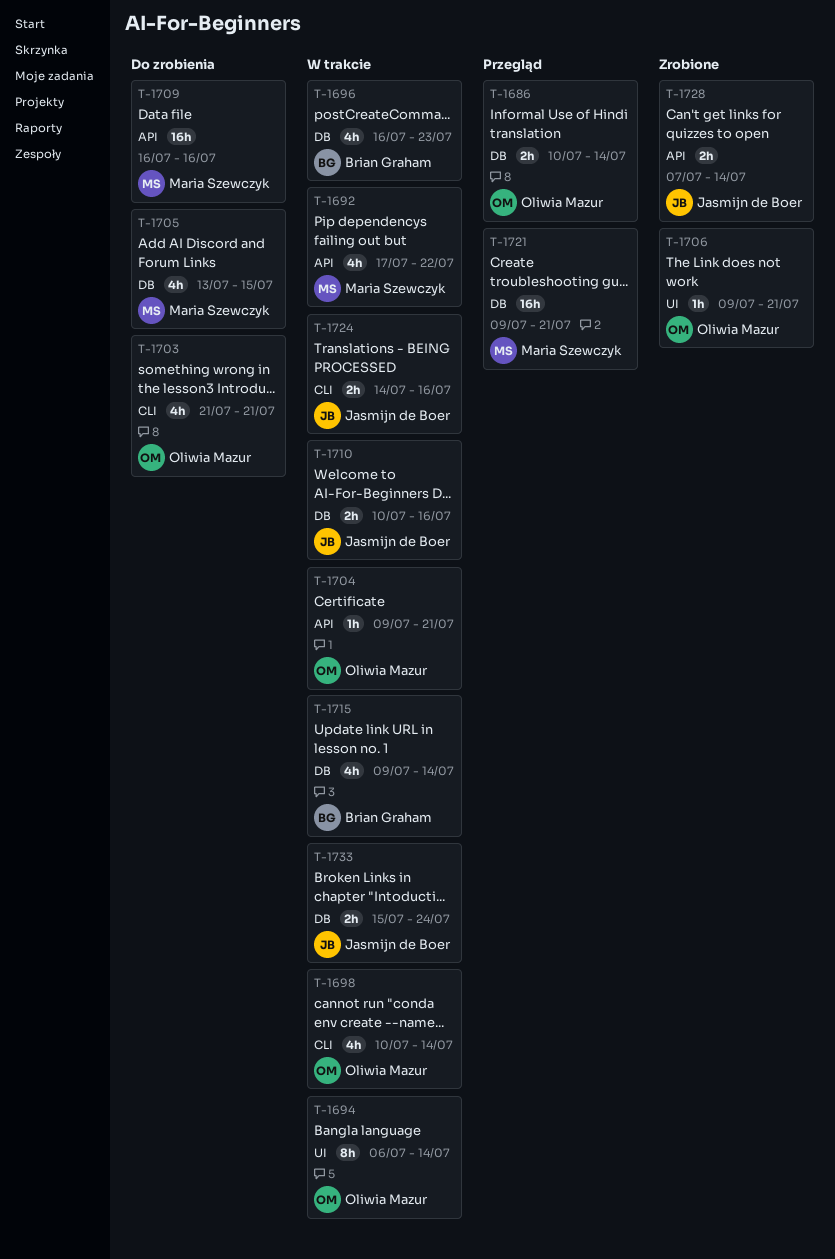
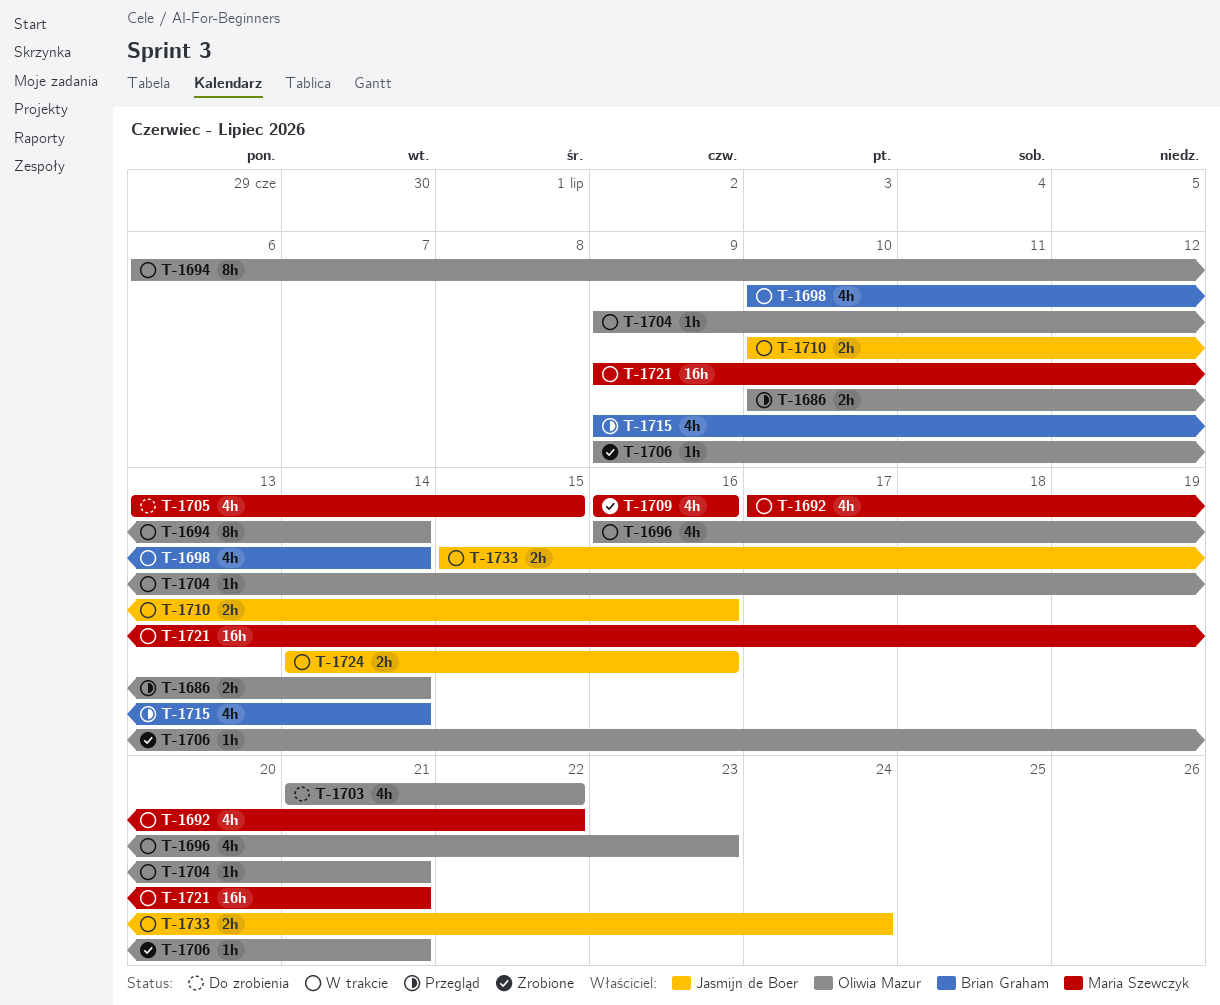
T-1696, owner: Brian Graham -> Oliwia Mazur
T-1698, owner: Oliwia Mazur -> Brian Graham
T-1703, due: Jul 21 -> Jul 22
T-1709, status: Do zrobienia -> Zrobione
T-1709, estimate: 16h -> 4h
T-1715, status: W trakcie -> Przegląd
T-1721, status: Przegląd -> W trakcie
T-1728: present -> none

